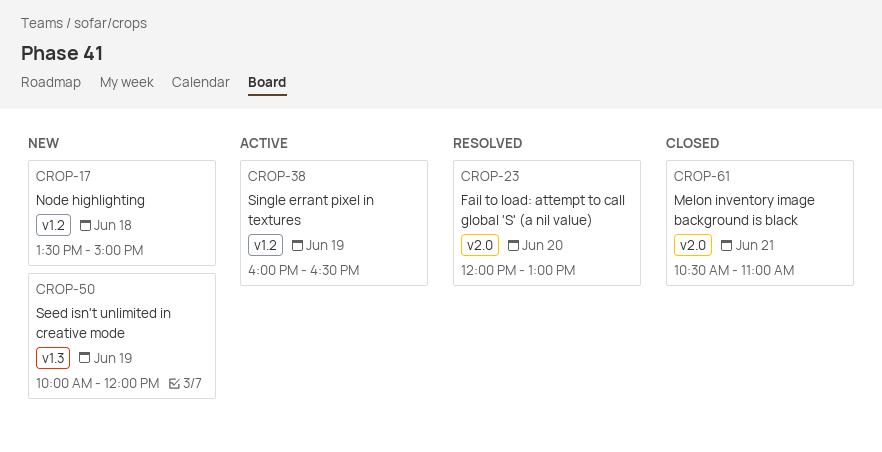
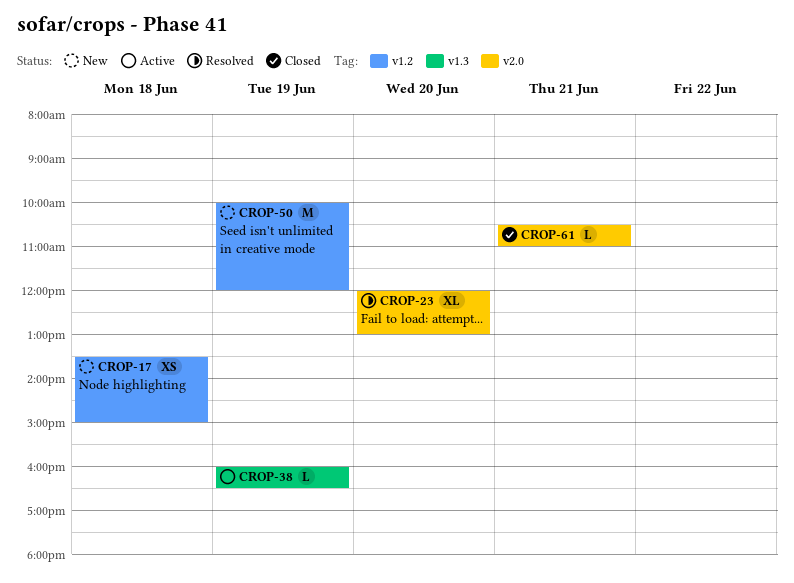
CROP-38, label: v1.2 -> v1.3
CROP-50, label: v1.3 -> v1.2

